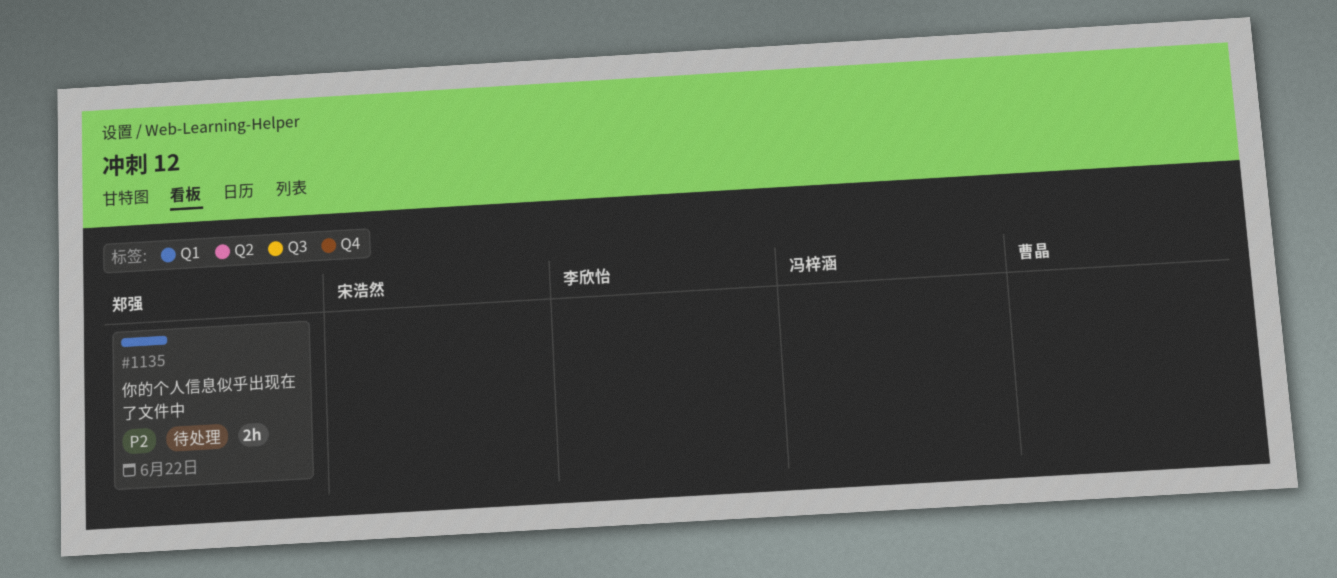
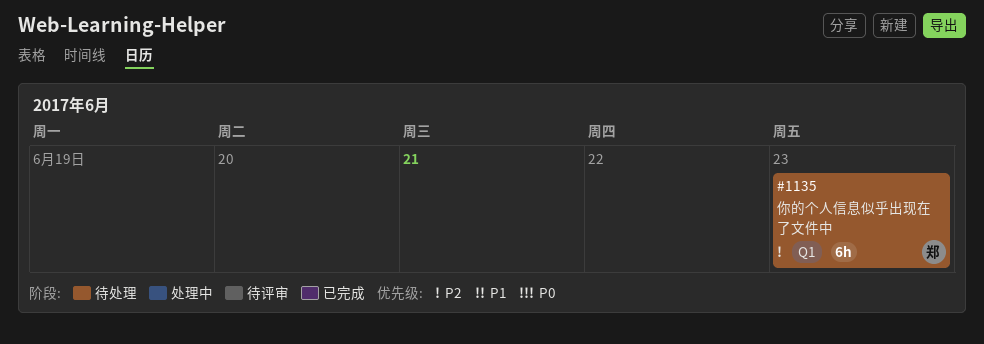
#1135, estimate: 2h -> 6h
#1135, day: Jun 22 -> Jun 23

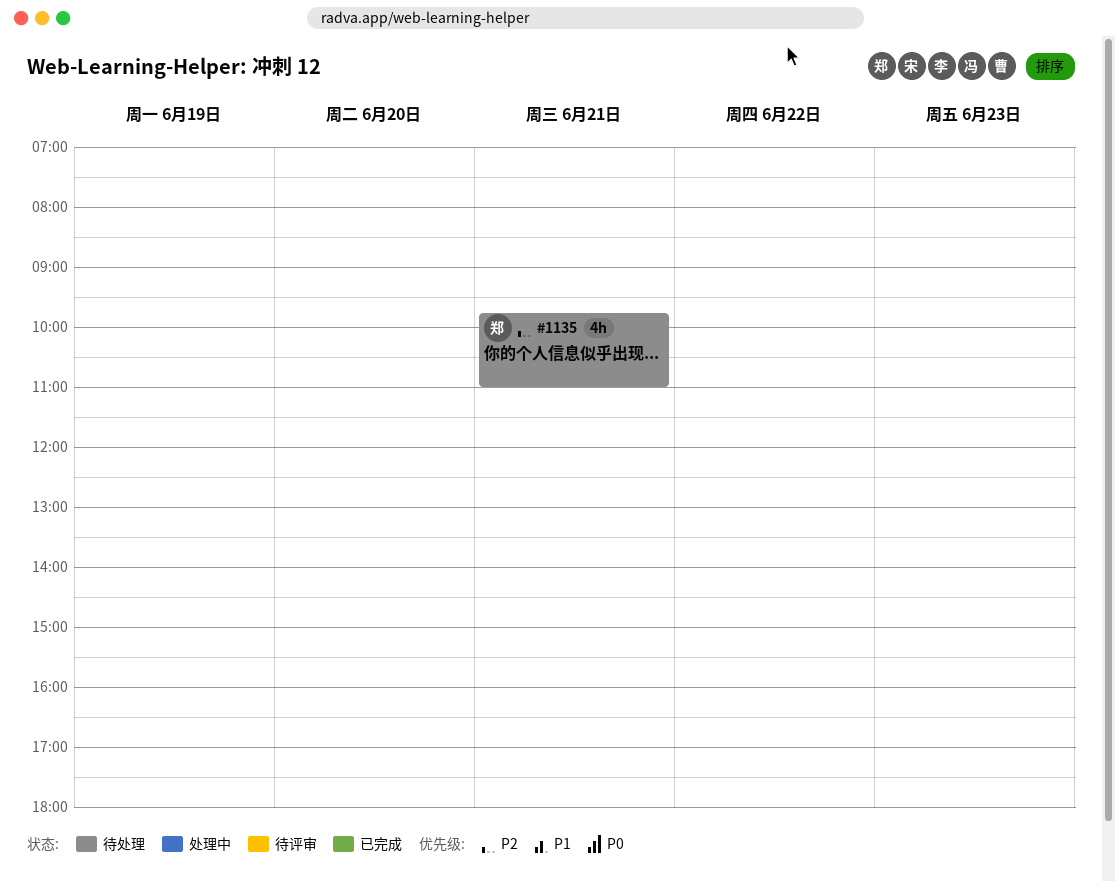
#1135, estimate: 6h -> 4h
#1135, day: Jun 23 -> Jun 21

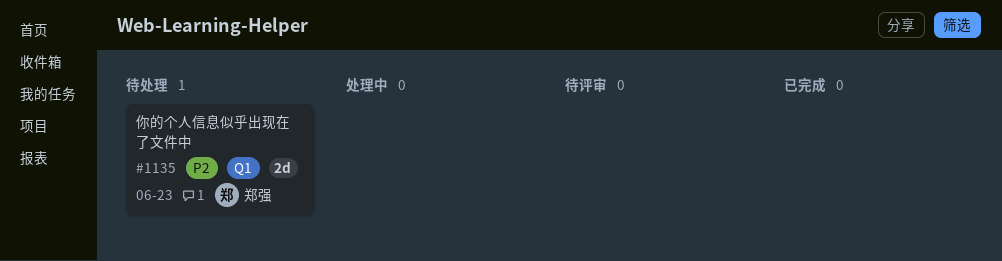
#1135, estimate: 4h -> 2d
#1135, day: Jun 21 -> Jun 23

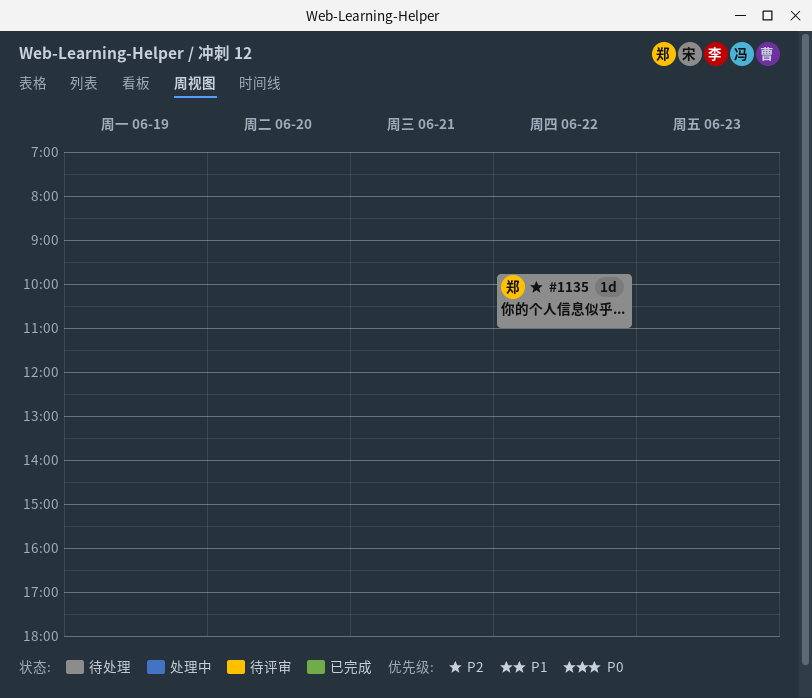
#1135, estimate: 2d -> 1d
#1135, day: Jun 23 -> Jun 22

